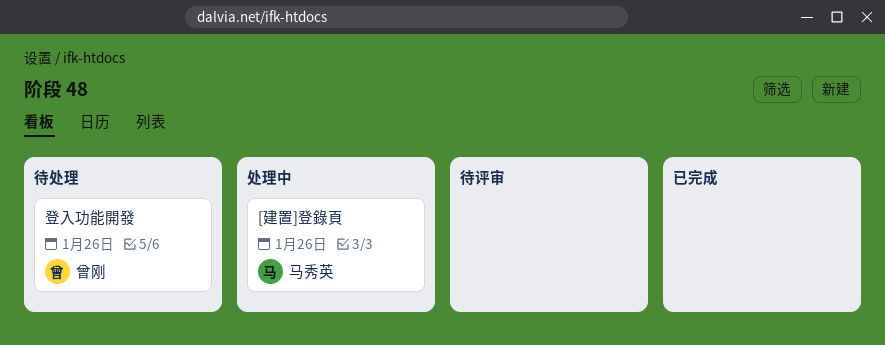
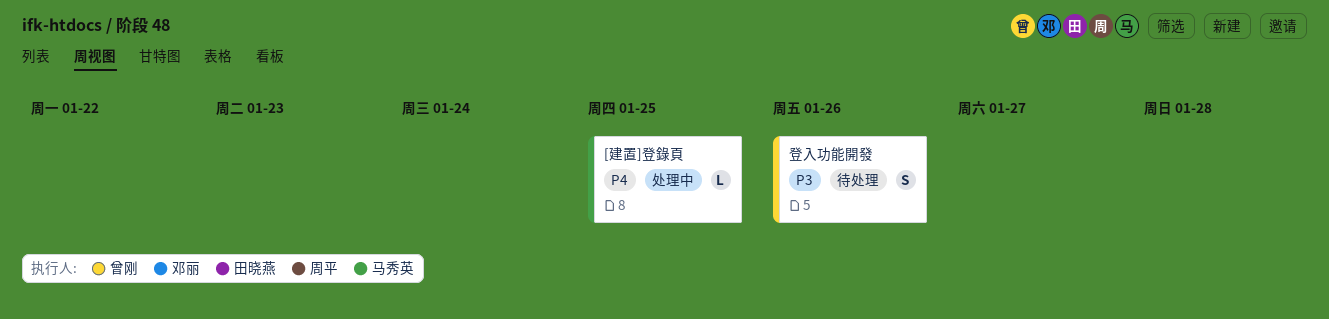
[建置]登錄頁, due: Jan 26 -> Jan 25

